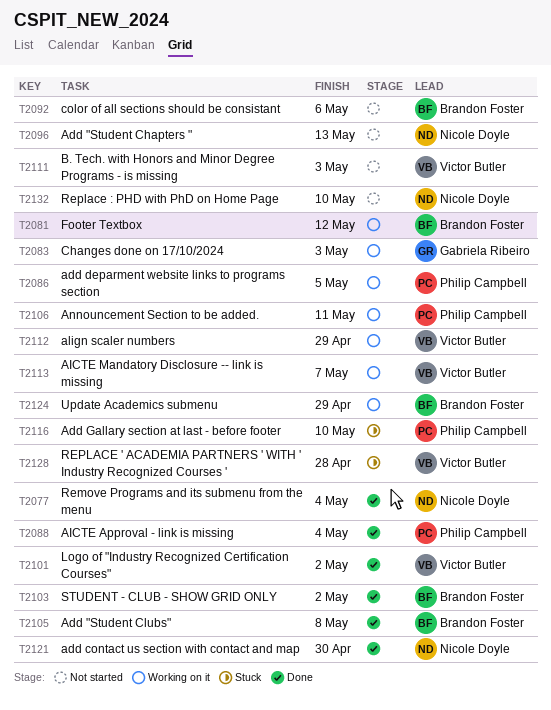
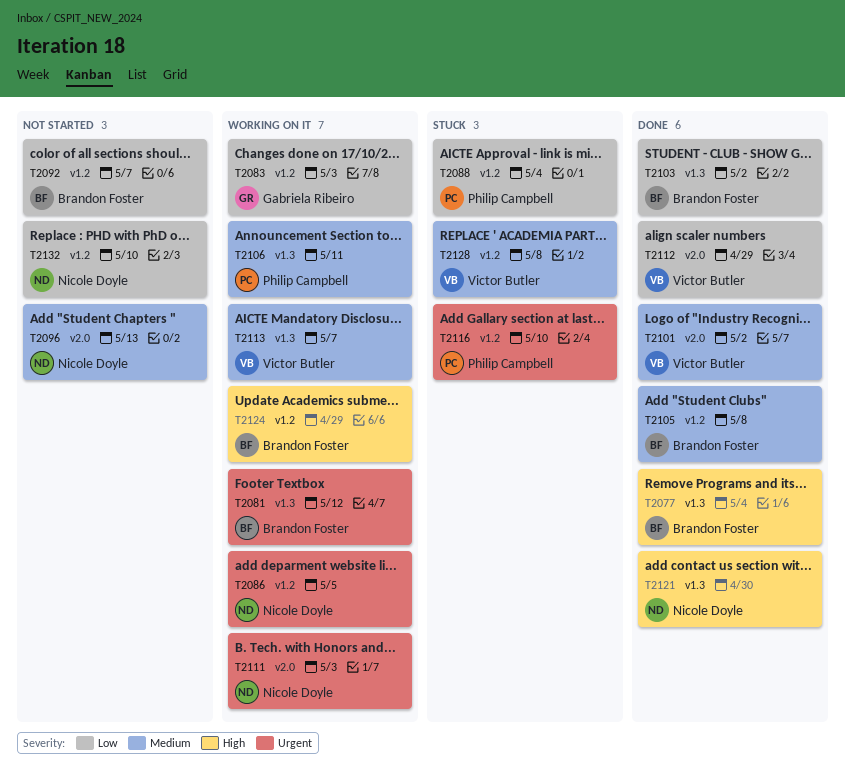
T2077, owner: Nicole Doyle -> Brandon Foster
T2086, owner: Philip Campbell -> Nicole Doyle
T2088, status: Done -> Stuck
T2092, due: May 6 -> May 7
T2111, status: Not started -> Working on it
T2111, owner: Victor Butler -> Nicole Doyle
T2112, status: Working on it -> Done
T2128, due: Apr 28 -> May 8

